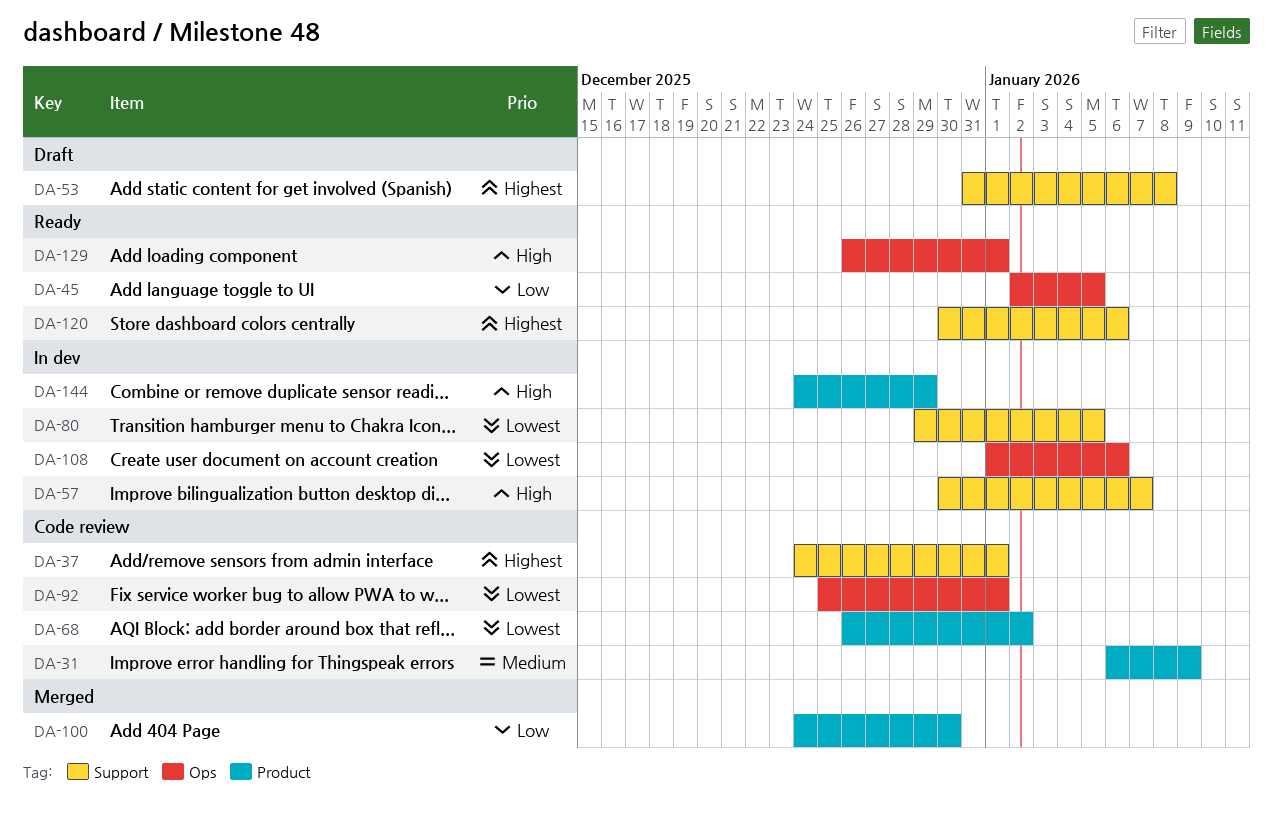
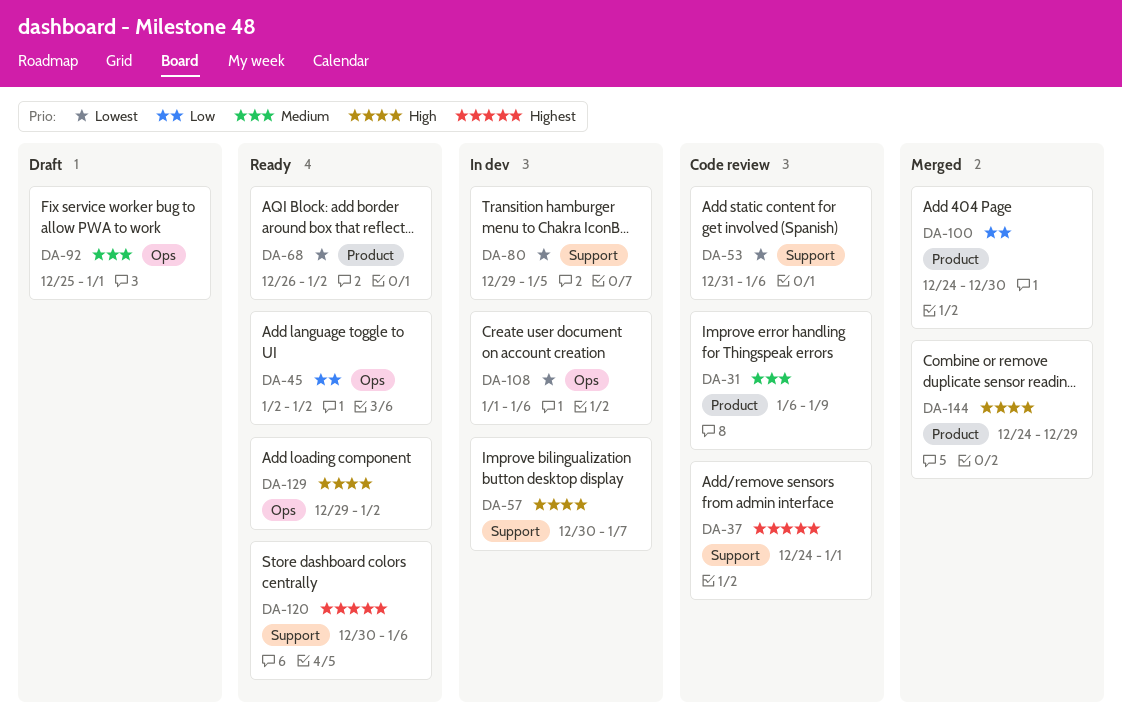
DA-45, due: Jan 5 -> Jan 2
DA-53, status: Draft -> Code review
DA-53, priority: Highest -> Lowest
DA-53, due: Jan 8 -> Jan 6
DA-68, status: Code review -> Ready
DA-92, status: Code review -> Draft
DA-92, priority: Lowest -> Medium
DA-129, start: Dec 26 -> Dec 29
DA-129, due: Jan 1 -> Jan 2
DA-144, status: In dev -> Merged

